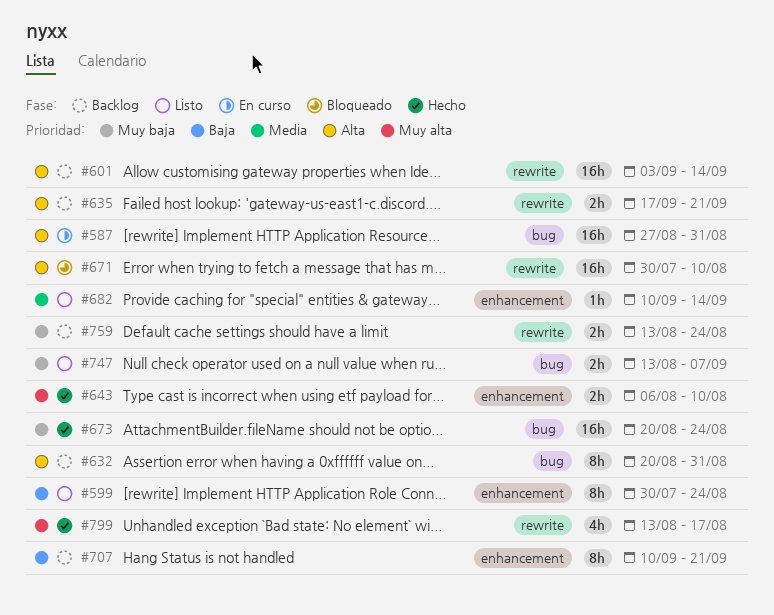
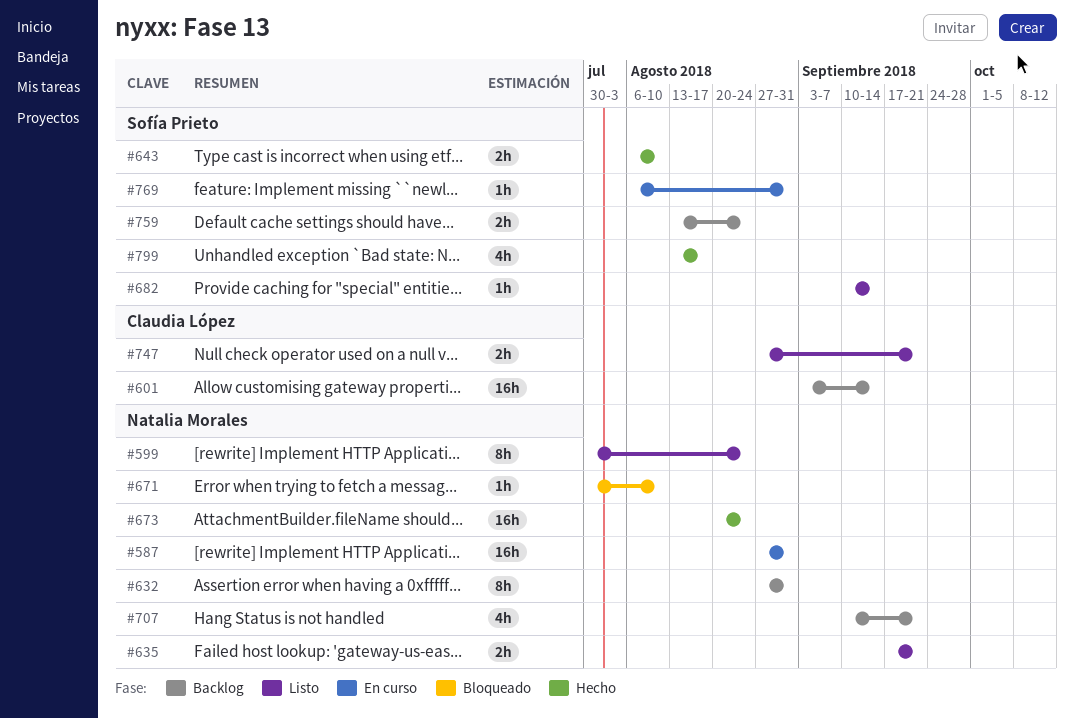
#632, start: Aug 20 -> Aug 27
#635, status: Backlog -> Listo
#671, estimate: 16h -> 1h
#707, estimate: 8h -> 4h
#747, start: Aug 13 -> Aug 27
#747, due: Sep 7 -> Sep 21
#769: none -> present

